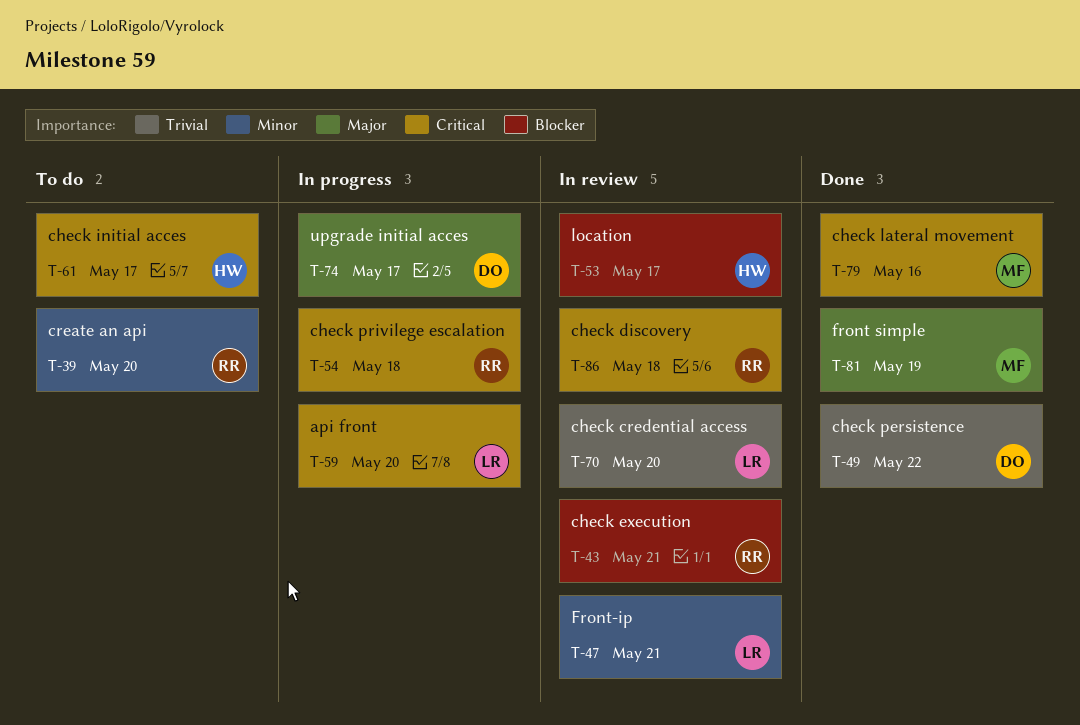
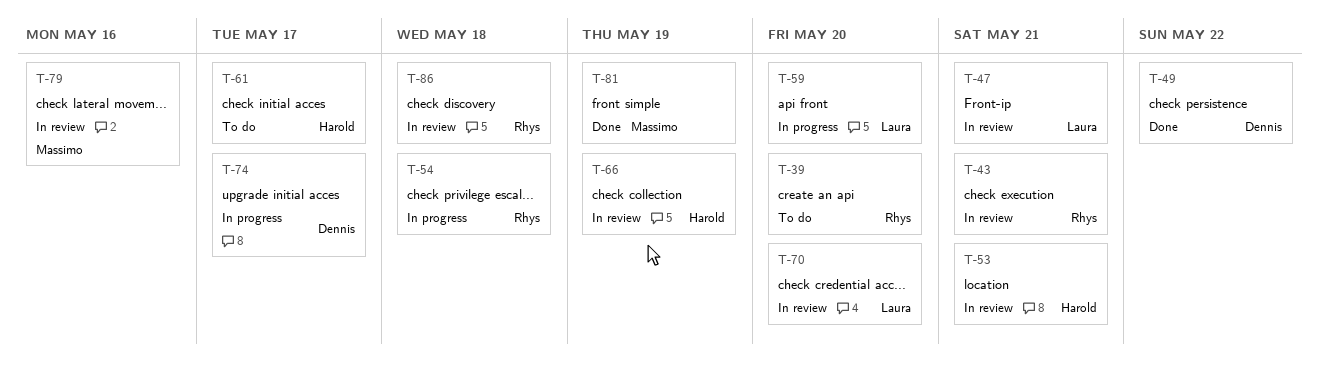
T-53, due: May 17 -> May 21
T-66: none -> present
T-79, status: Done -> In review

